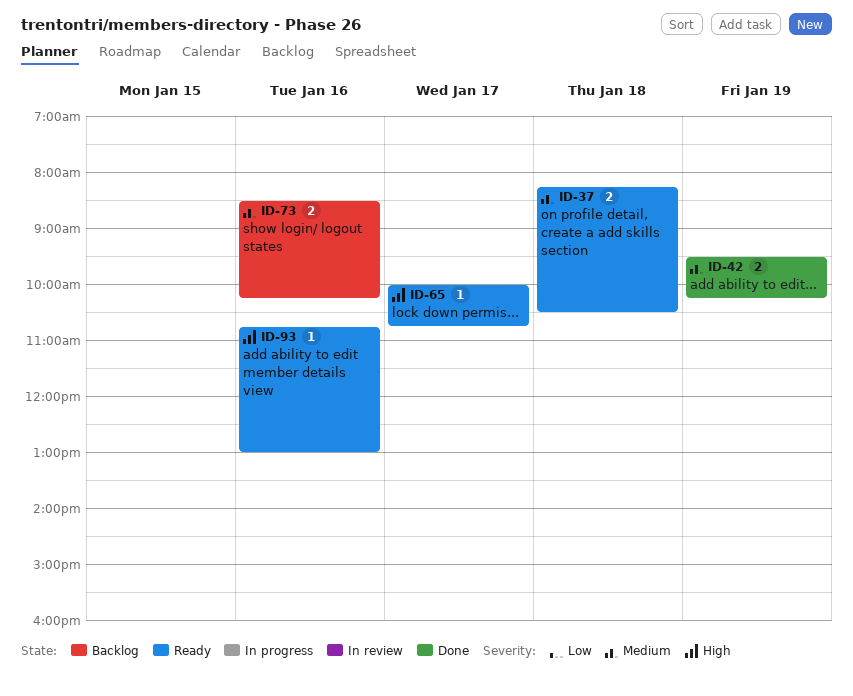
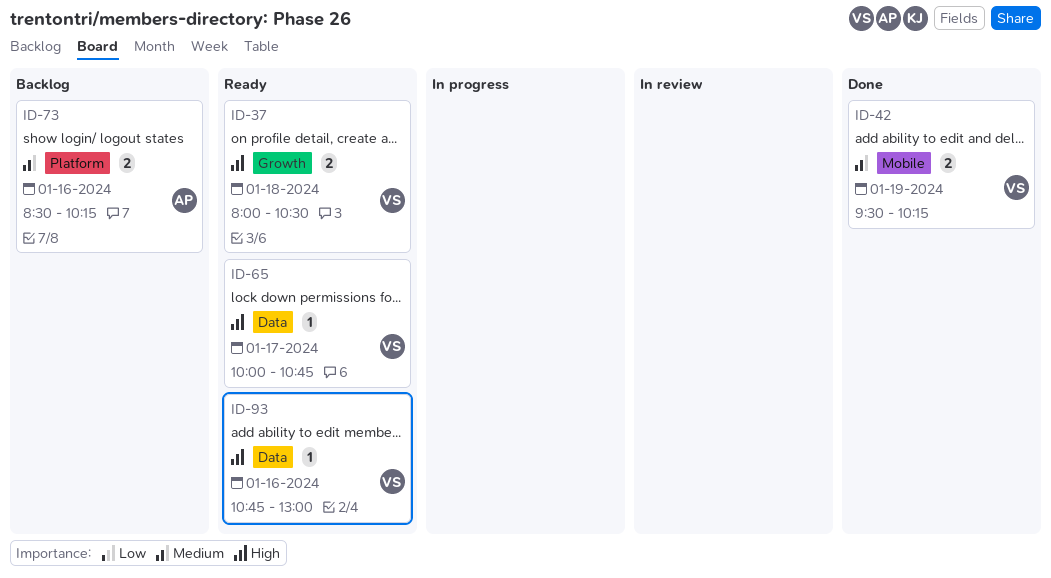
ID-37, priority: Medium -> High
ID-37, begins: 08:15 -> 08:00

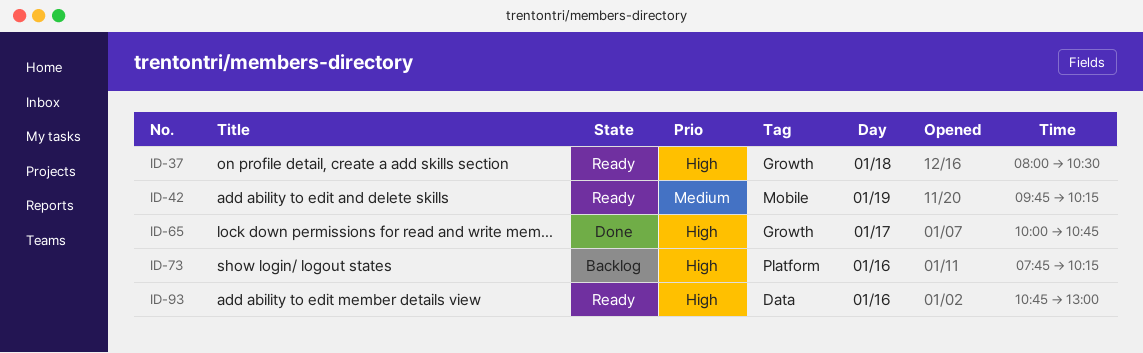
ID-42, status: Done -> Ready
ID-42, begins: 09:30 -> 09:45
ID-65, status: Ready -> Done
ID-65, label: Data -> Growth
ID-73, priority: Medium -> High
ID-73, begins: 08:30 -> 07:45

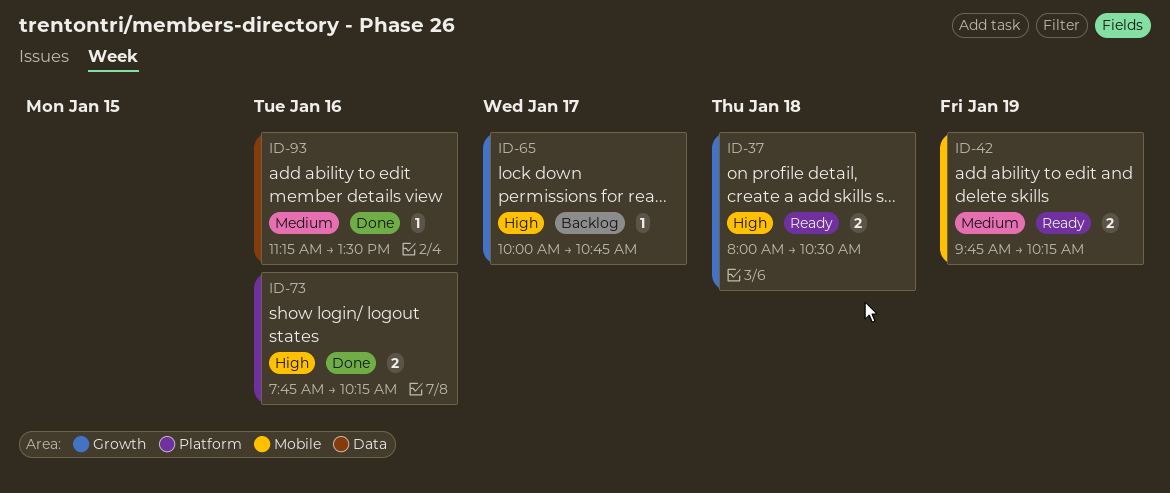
ID-65, status: Done -> Backlog
ID-73, status: Backlog -> Done
ID-93, status: Ready -> Done
ID-93, priority: High -> Medium
ID-93, begins: 10:45 -> 11:15
ID-93, ends: 13:00 -> 13:30

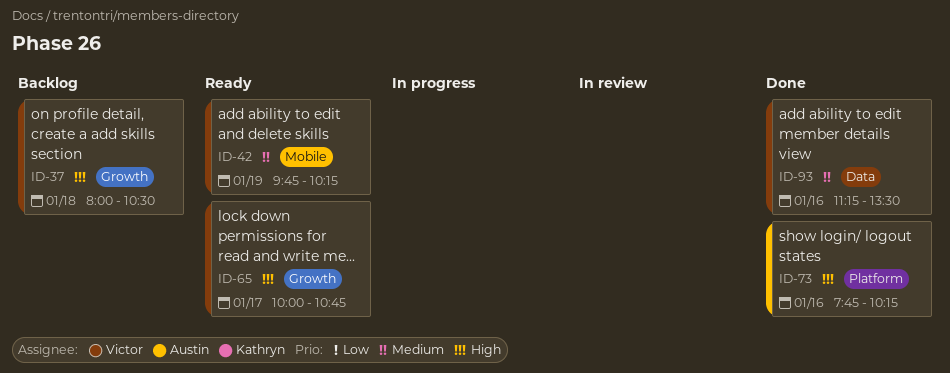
ID-37, status: Ready -> Backlog
ID-65, status: Backlog -> Ready

